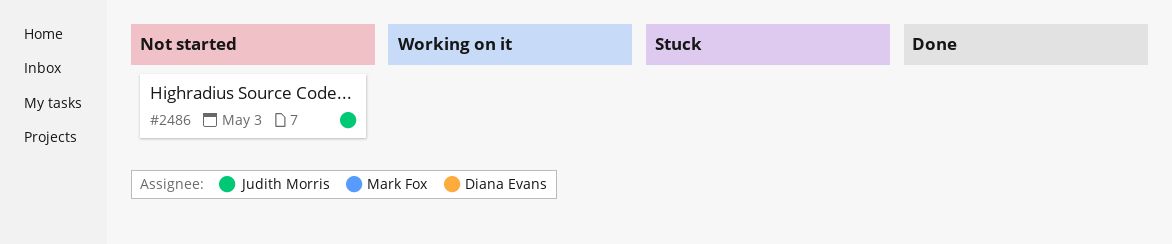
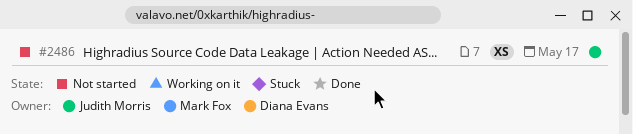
#2486, due: May 3 -> May 17

